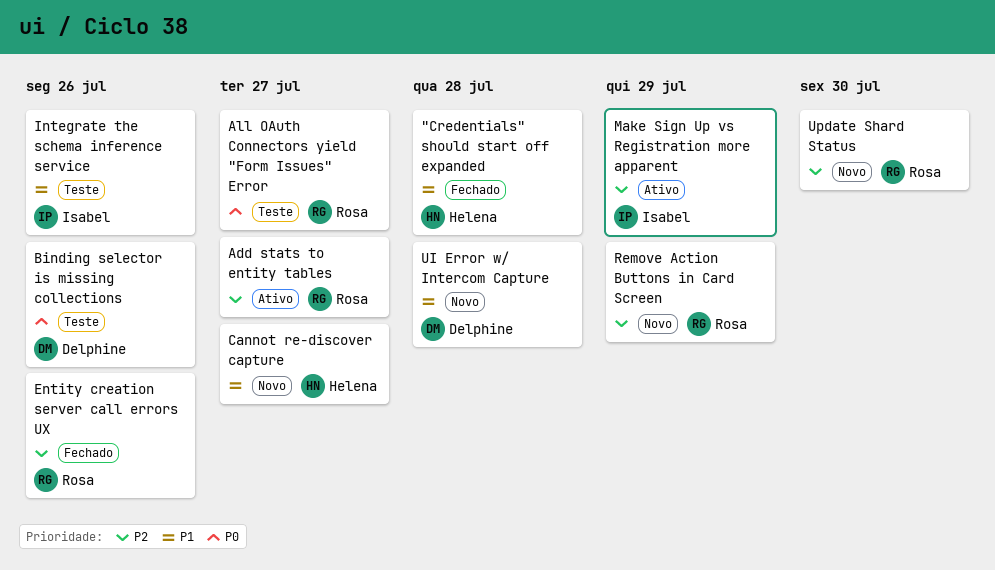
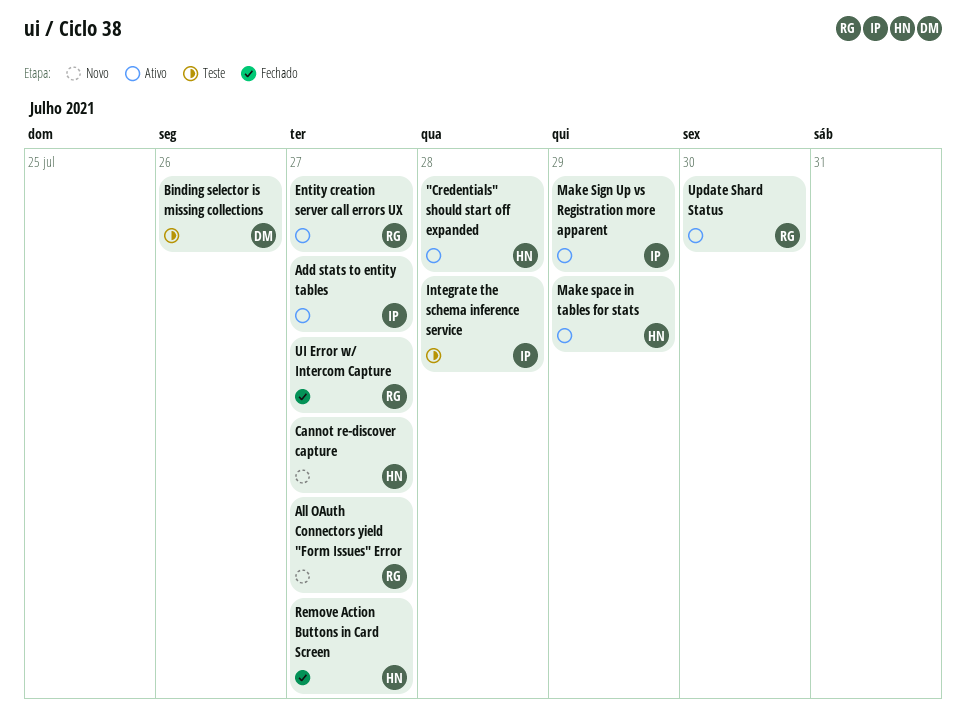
"Credentials" should start off expanded, status: Fechado -> Ativo
Add stats to entity tables, owner: Rosa -> Isabel
All OAuth Connectors yield "Form Issues" Error, status: Teste -> Novo
Entity creation server call errors UX, status: Fechado -> Ativo
Entity creation server call errors UX, due: Jul 26 -> Jul 27
Integrate the schema inference service, due: Jul 26 -> Jul 28
Make space in tables for stats: none -> present
Remove Action Buttons in Card Screen, status: Novo -> Fechado
Remove Action Buttons in Card Screen, owner: Rosa -> Helena
Remove Action Buttons in Card Screen, due: Jul 29 -> Jul 27
UI Error w/ Intercom Capture, status: Novo -> Fechado
UI Error w/ Intercom Capture, owner: Delphine -> Rosa
UI Error w/ Intercom Capture, due: Jul 28 -> Jul 27
Update Shard Status, status: Novo -> Ativo

